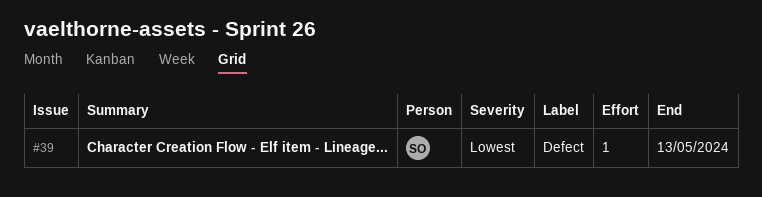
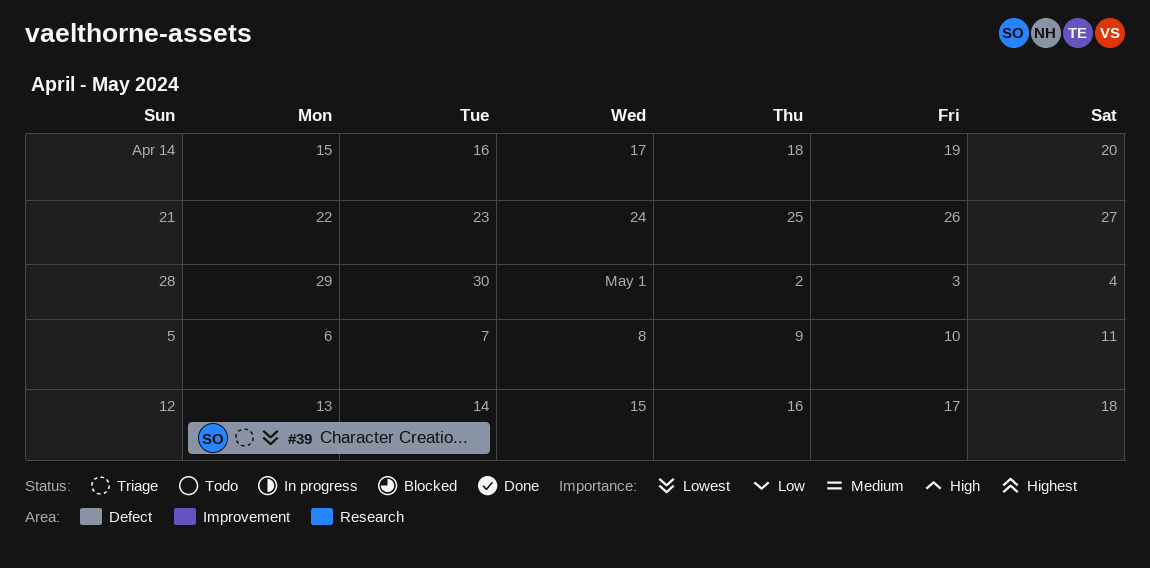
#39, due: May 13 -> May 14

